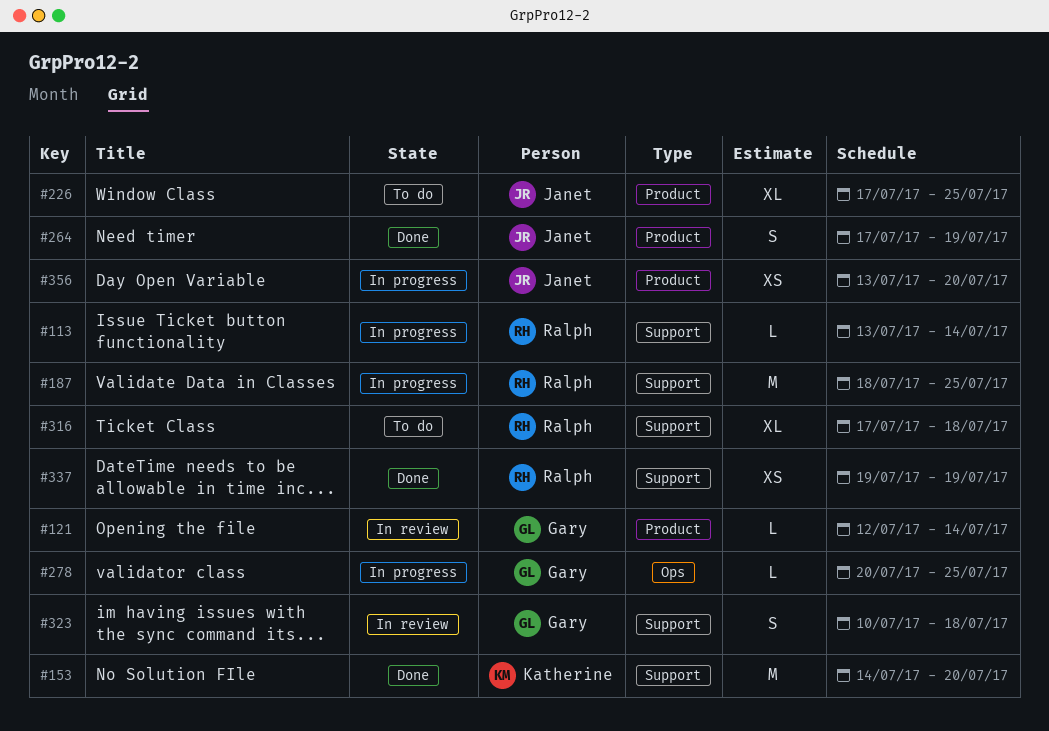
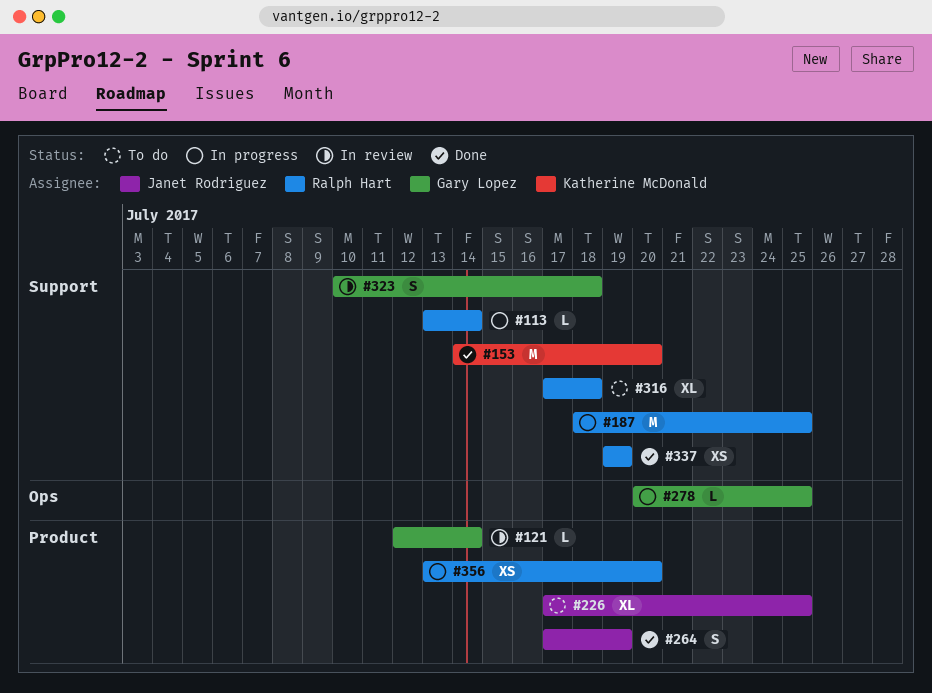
#356, owner: Janet Rodriguez -> Ralph Hart

